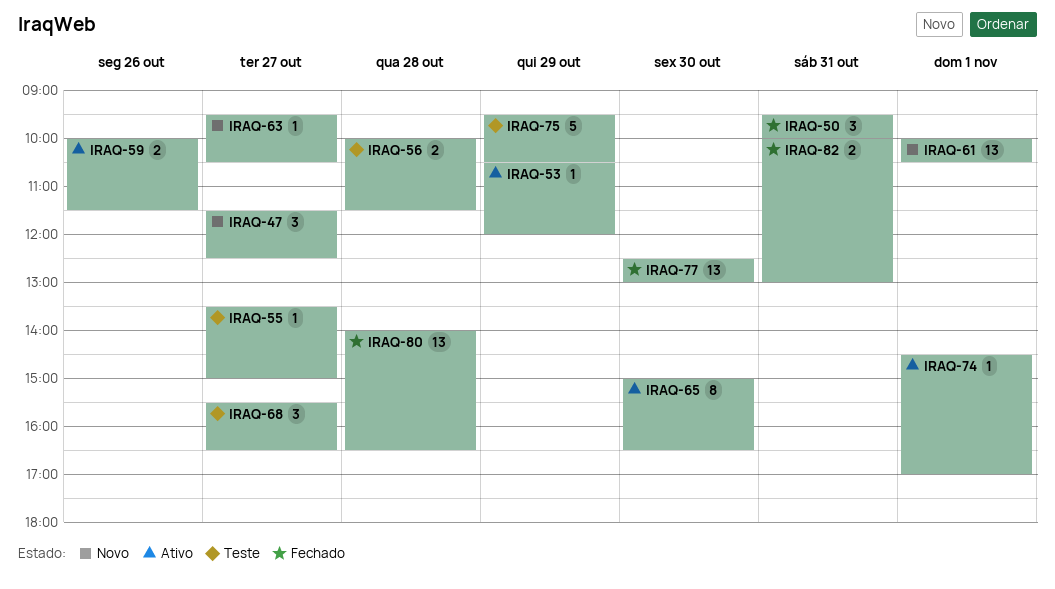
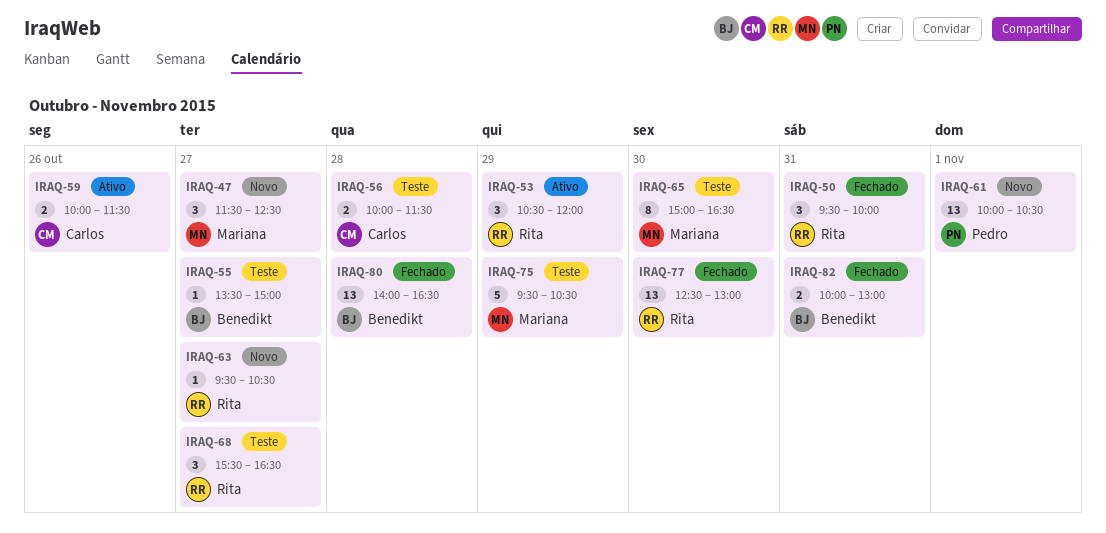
IRAQ-53, estimate: 1 -> 3
IRAQ-65, status: Ativo -> Teste
IRAQ-74: present -> none

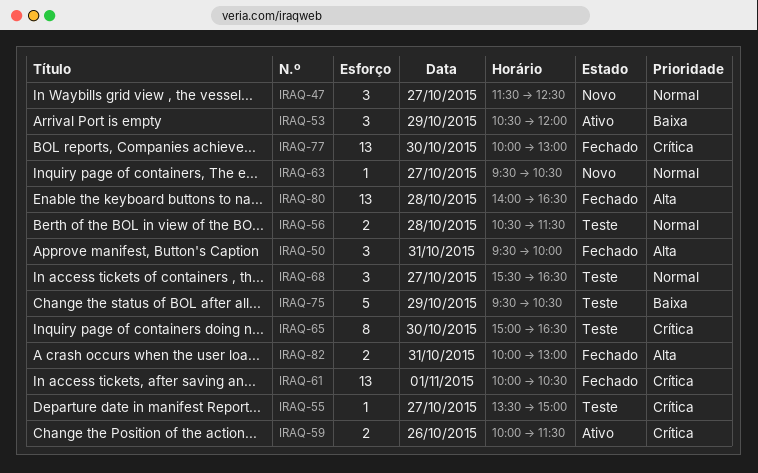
IRAQ-56, begins: 10:00 -> 10:30
IRAQ-61, status: Novo -> Fechado
IRAQ-77, begins: 12:30 -> 10:00

